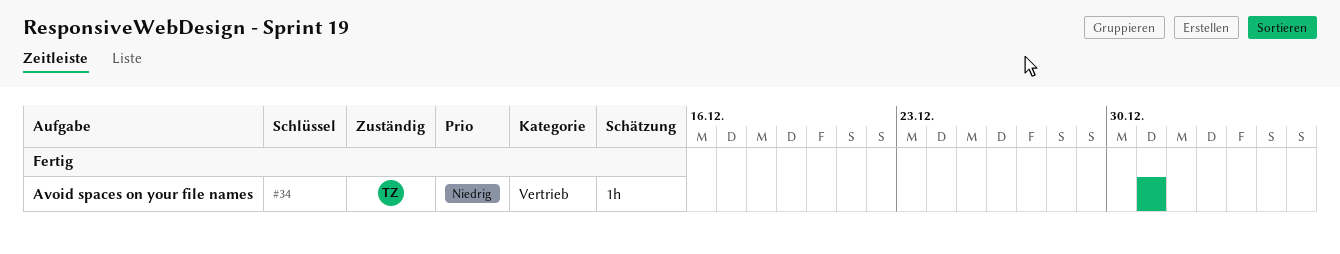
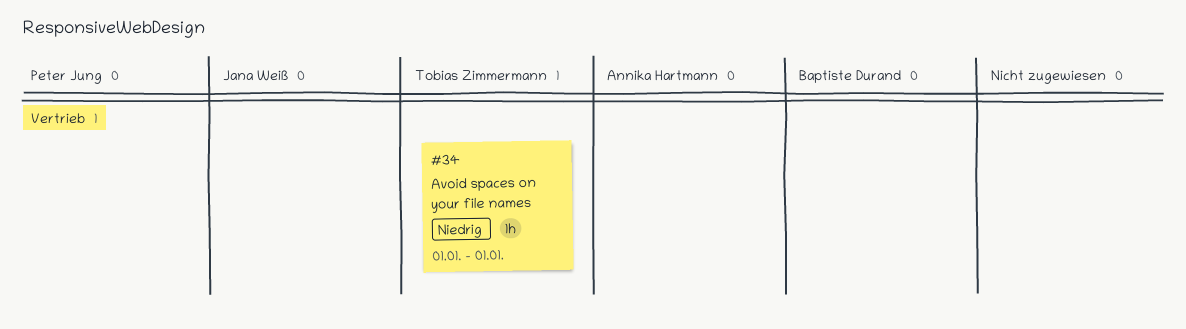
#34, start: Dec 31 -> Jan 1
#34, due: Dec 31 -> Jan 1

